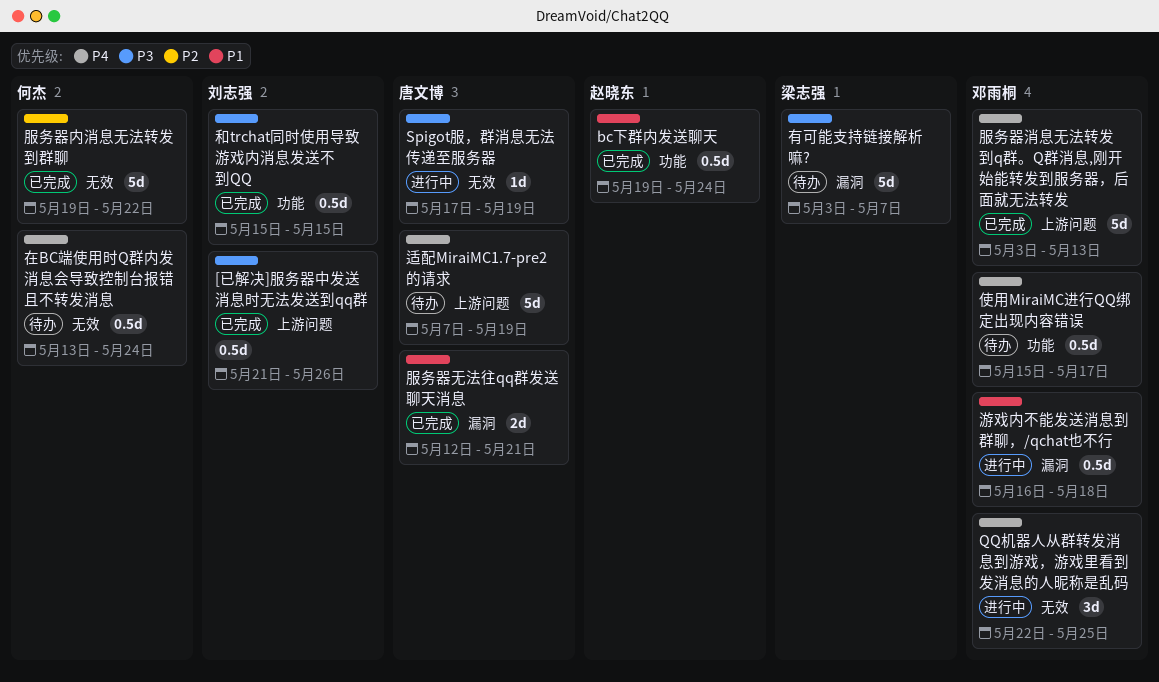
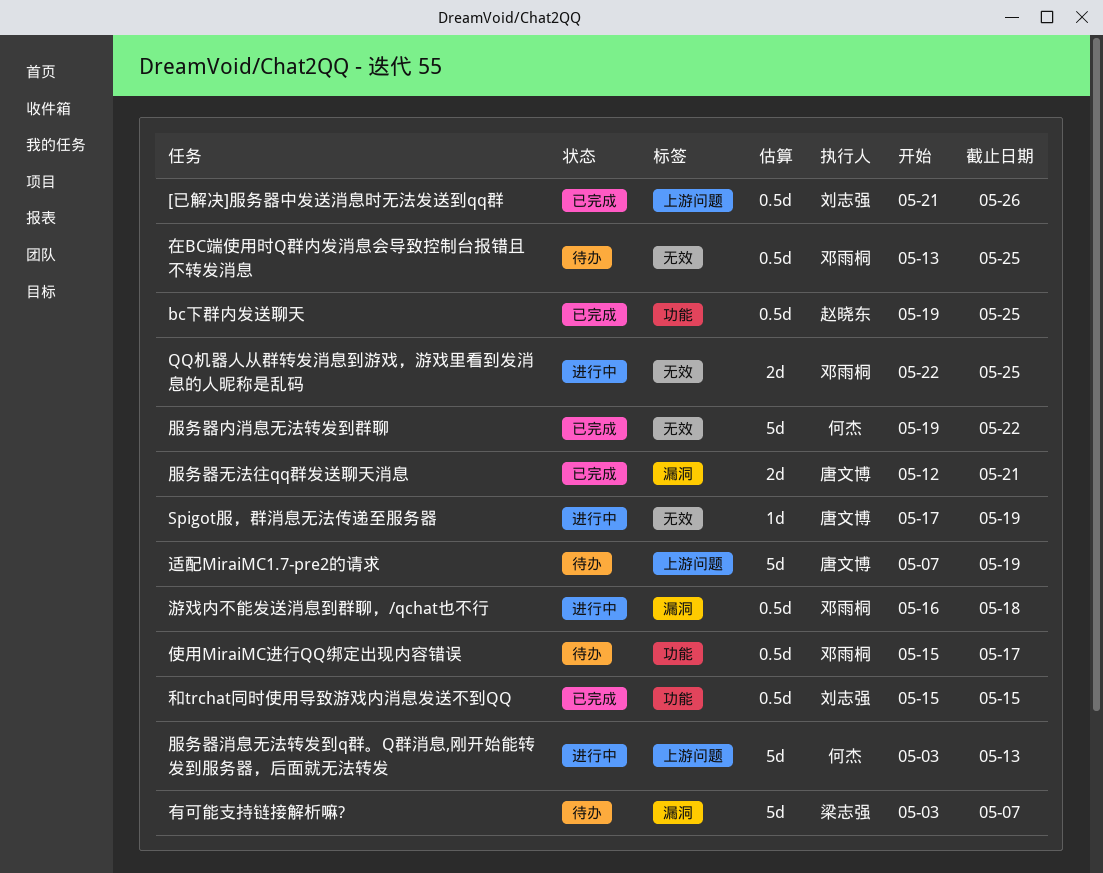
bc下群内发送聊天, due: May 24 -> May 25
QQ机器人从群转发消息到游戏，游戏里看到发消息的人昵称是乱码, estimate: 3d -> 2d
在BC端使用时Q群内发消息会导致控制台报错且不转发消息, owner: 何杰 -> 邓雨桐
在BC端使用时Q群内发消息会导致控制台报错且不转发消息, due: May 24 -> May 25
服务器消息无法转发到q群。Q群消息,刚开始能转发到服务器，后面就无法转发, status: 已完成 -> 进行中
服务器消息无法转发到q群。Q群消息,刚开始能转发到服务器，后面就无法转发, owner: 邓雨桐 -> 何杰

